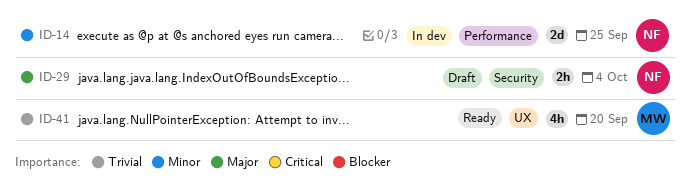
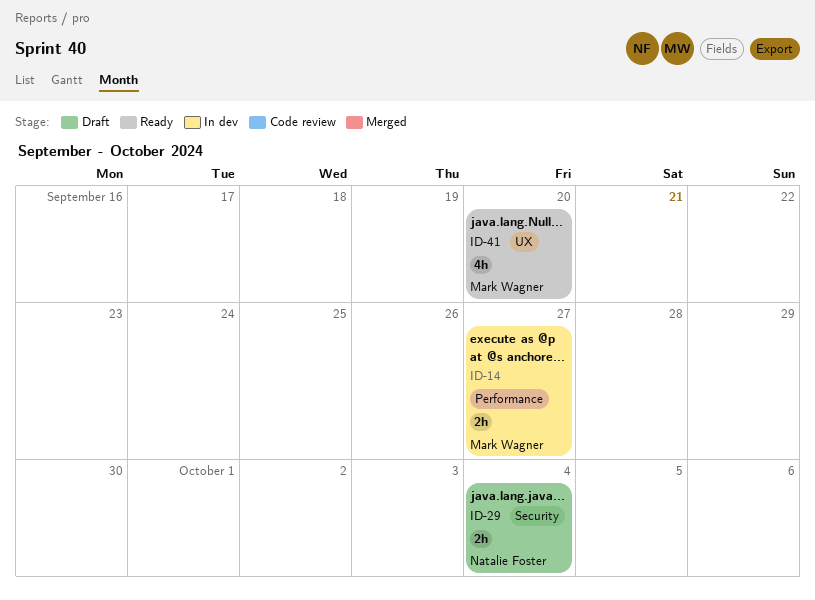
ID-14, owner: Natalie Foster -> Mark Wagner
ID-14, estimate: 2d -> 2h
ID-14, due: Sep 25 -> Sep 27

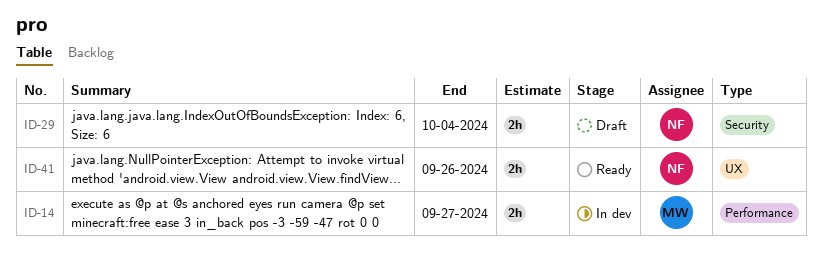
ID-41, owner: Mark Wagner -> Natalie Foster
ID-41, estimate: 4h -> 2h
ID-41, due: Sep 20 -> Sep 26

